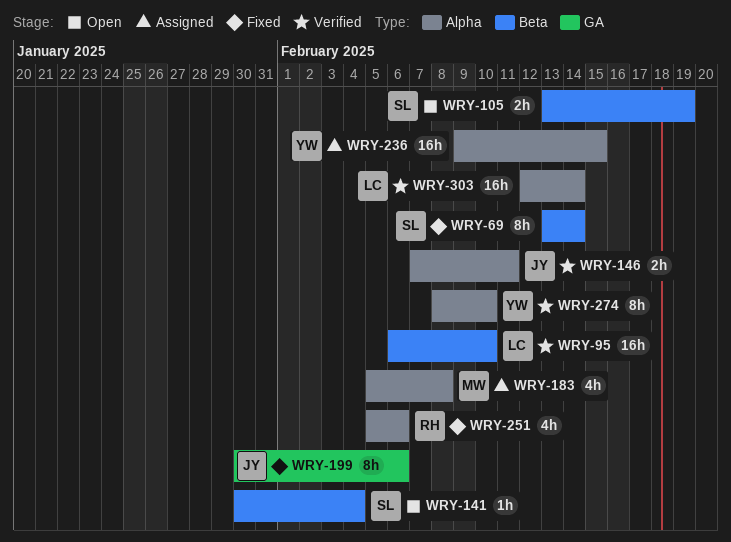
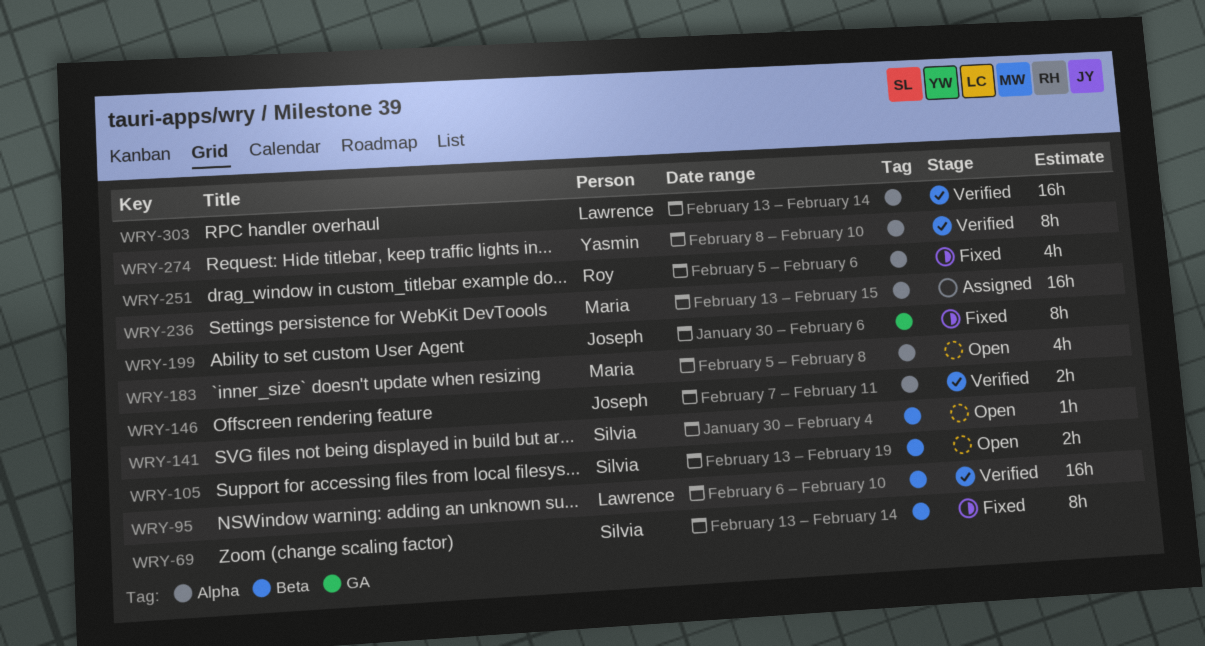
WRY-183, status: Assigned -> Open
WRY-236, owner: Yasmin -> Maria
WRY-236, start: Feb 9 -> Feb 13
WRY-303, start: Feb 12 -> Feb 13

